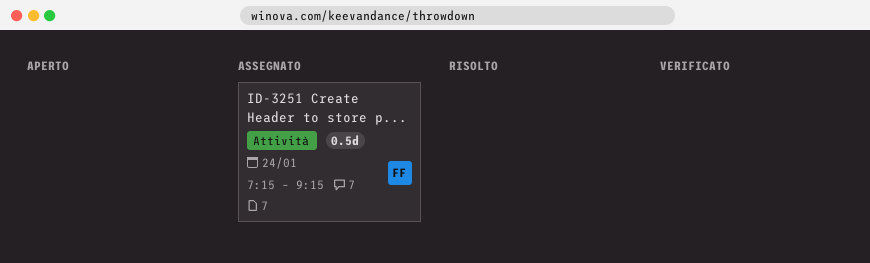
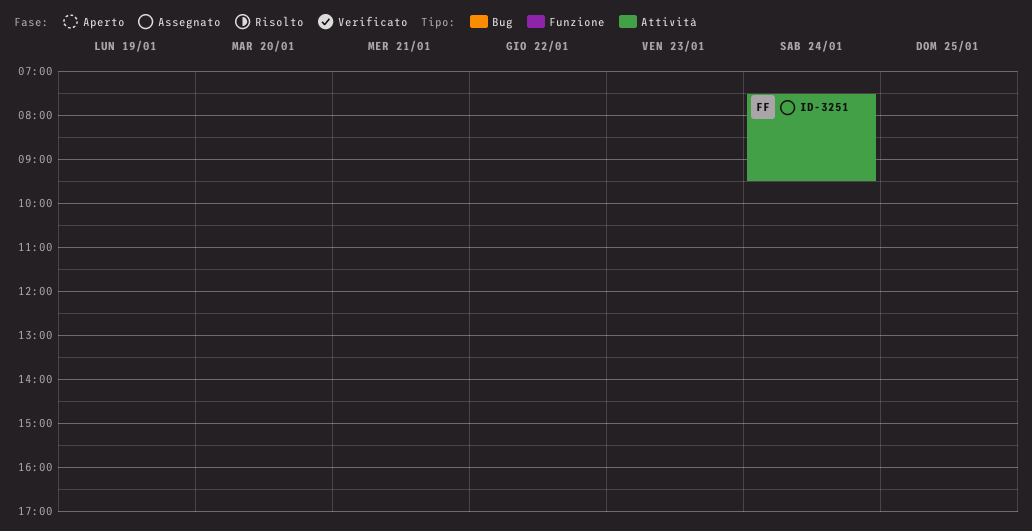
ID-3251, begins: 07:15 -> 07:30
ID-3251, ends: 09:15 -> 09:30

